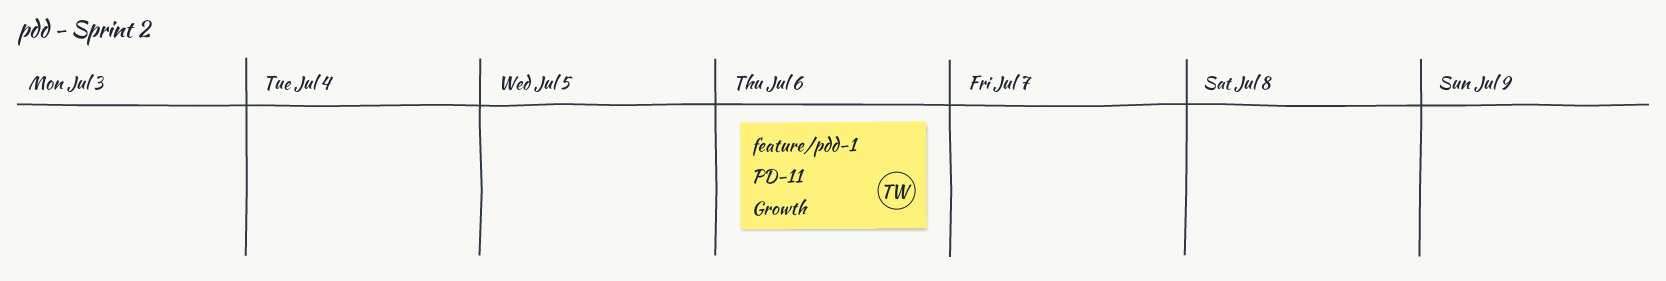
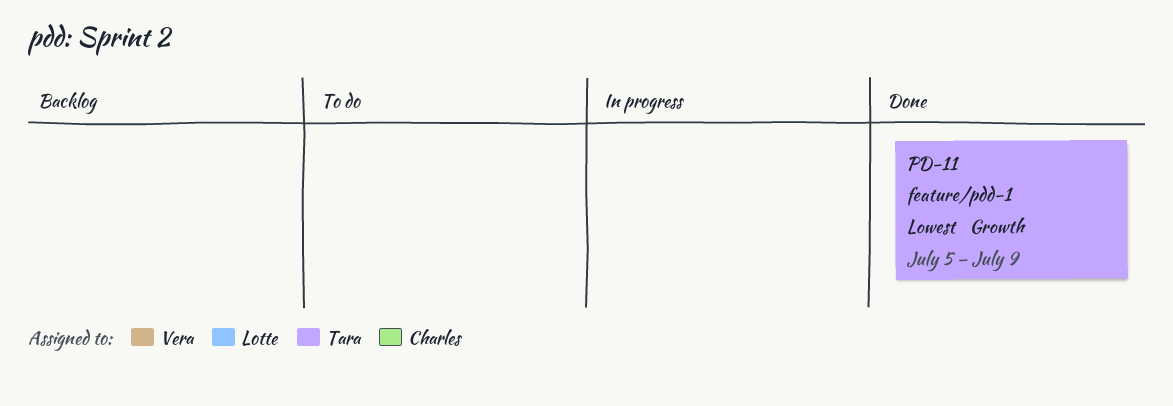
PD-11, due: Jul 6 -> Jul 9

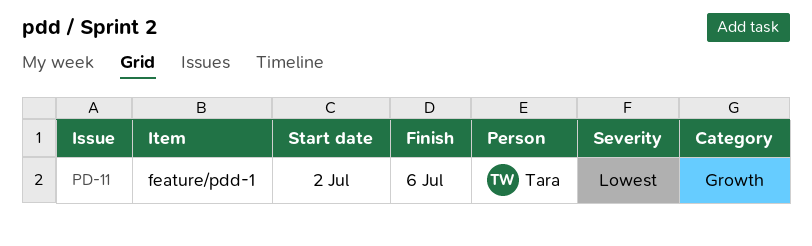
PD-11, start: Jul 5 -> Jul 2
PD-11, due: Jul 9 -> Jul 6

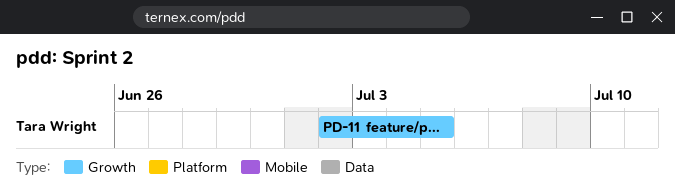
PD-11, due: Jul 6 -> Jul 5

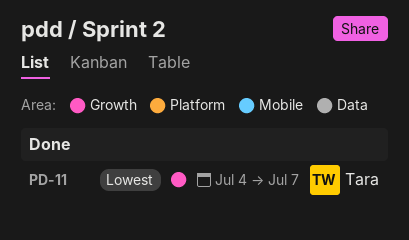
PD-11, start: Jul 2 -> Jul 4
PD-11, due: Jul 5 -> Jul 7

